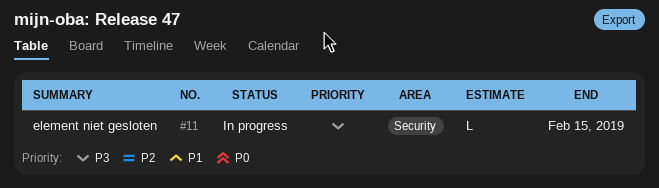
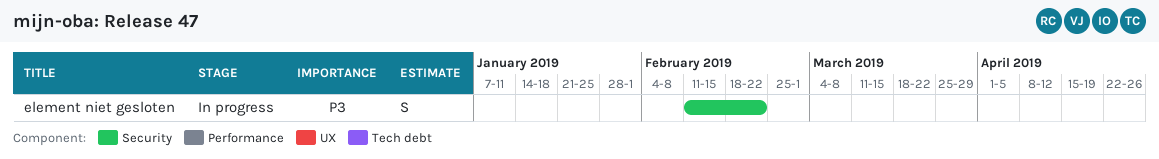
element niet gesloten, estimate: L -> S
element niet gesloten, due: Feb 15 -> Feb 22

